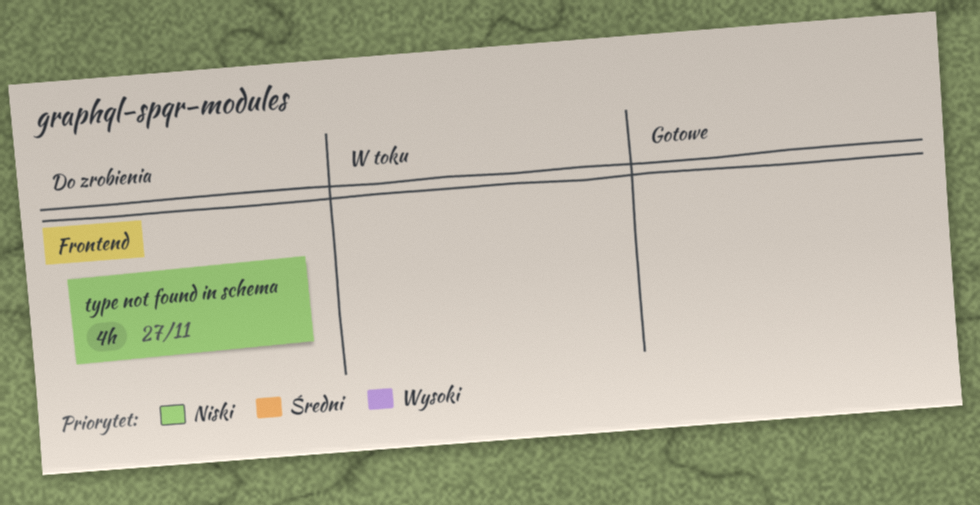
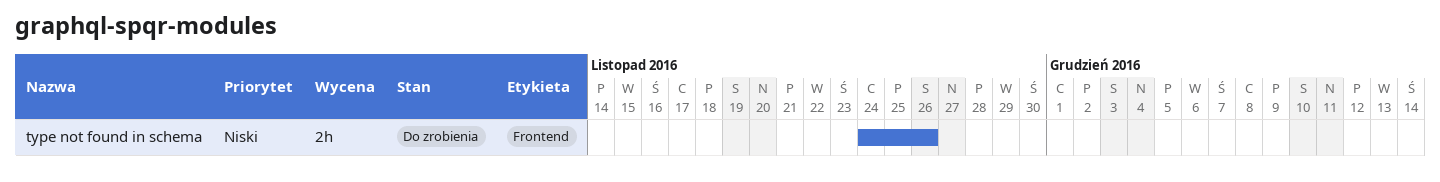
type not found in schema, estimate: 4h -> 2h
type not found in schema, due: Nov 27 -> Nov 26

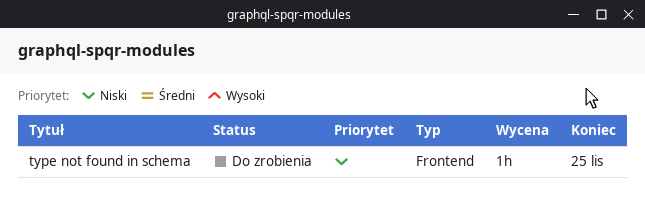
type not found in schema, estimate: 2h -> 1h
type not found in schema, due: Nov 26 -> Nov 25

